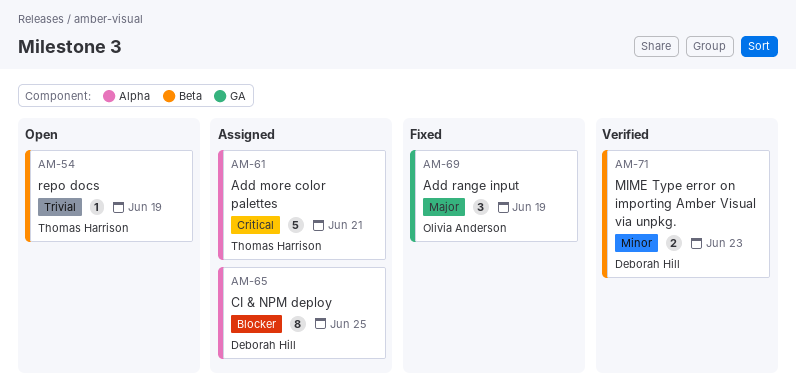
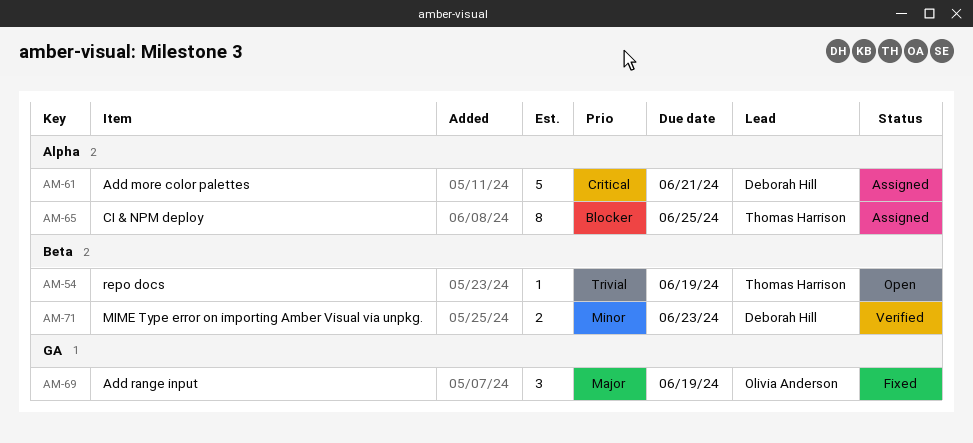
AM-61, owner: Thomas Harrison -> Deborah Hill
AM-65, owner: Deborah Hill -> Thomas Harrison

